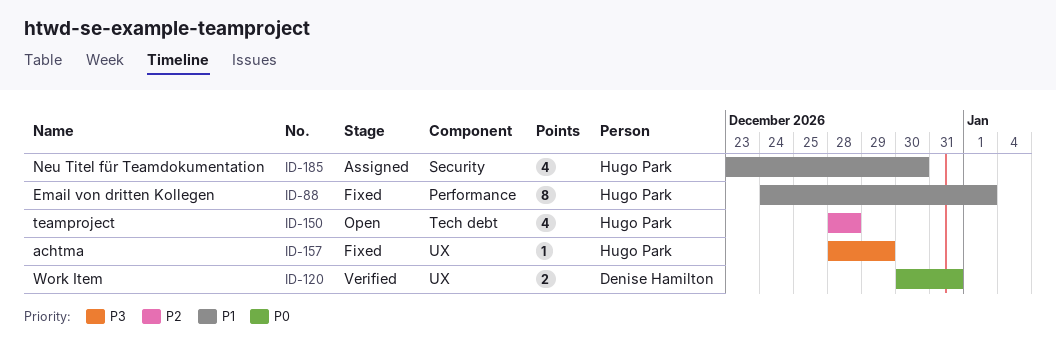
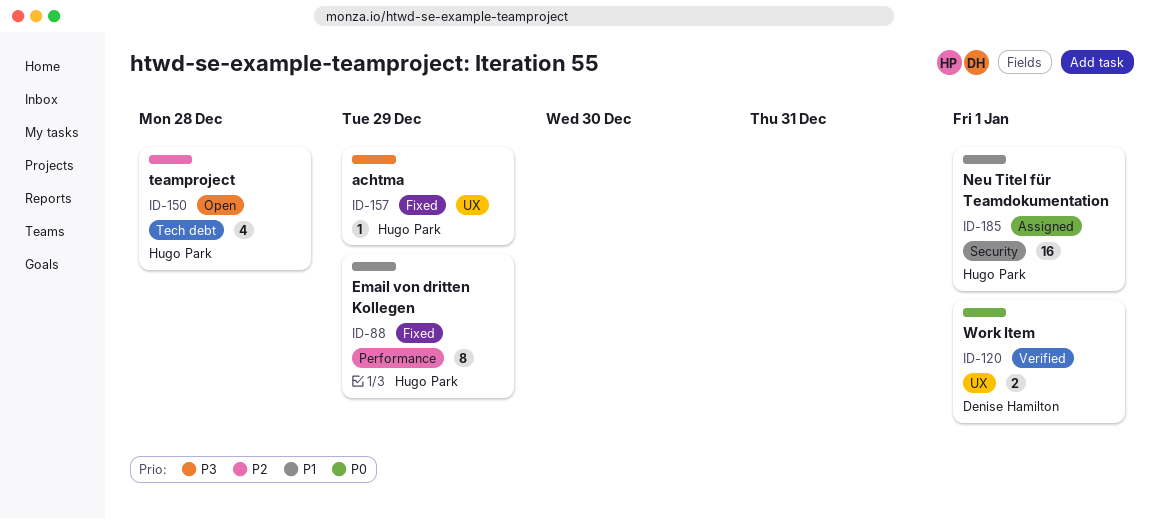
ID-88, due: Jan 1 -> Dec 29
ID-120, due: Dec 31 -> Jan 1
ID-185, estimate: 4 -> 16
ID-185, due: Dec 30 -> Jan 1

